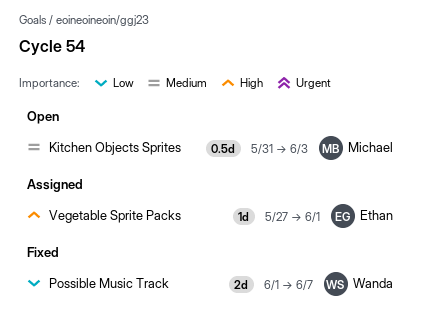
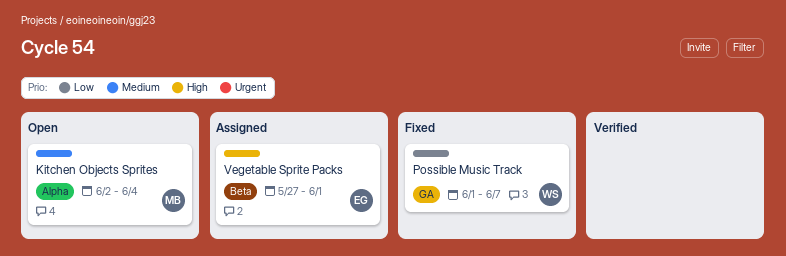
Kitchen Objects Sprites, start: May 31 -> Jun 2
Kitchen Objects Sprites, due: Jun 3 -> Jun 4

